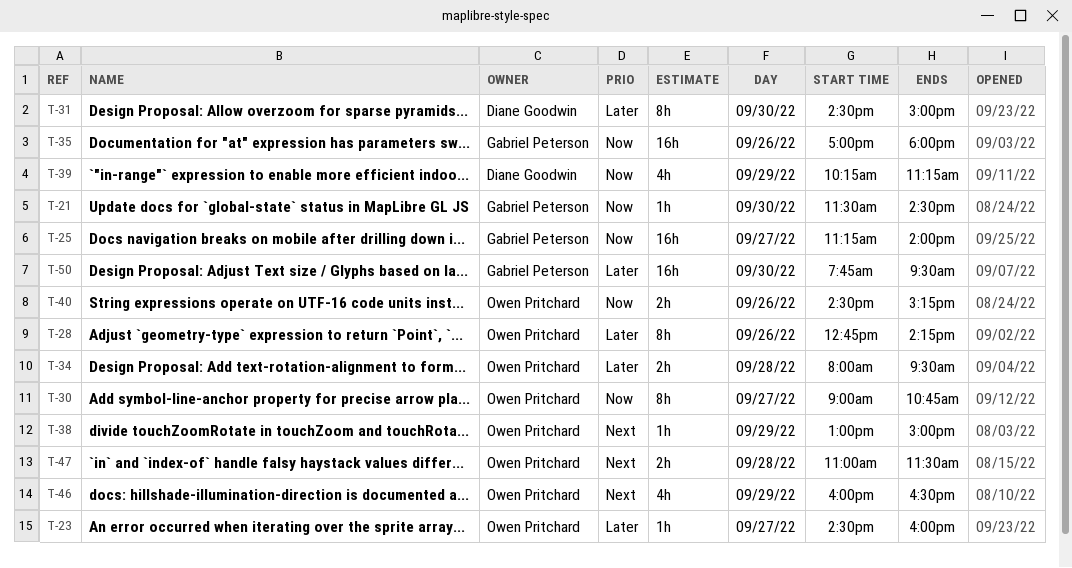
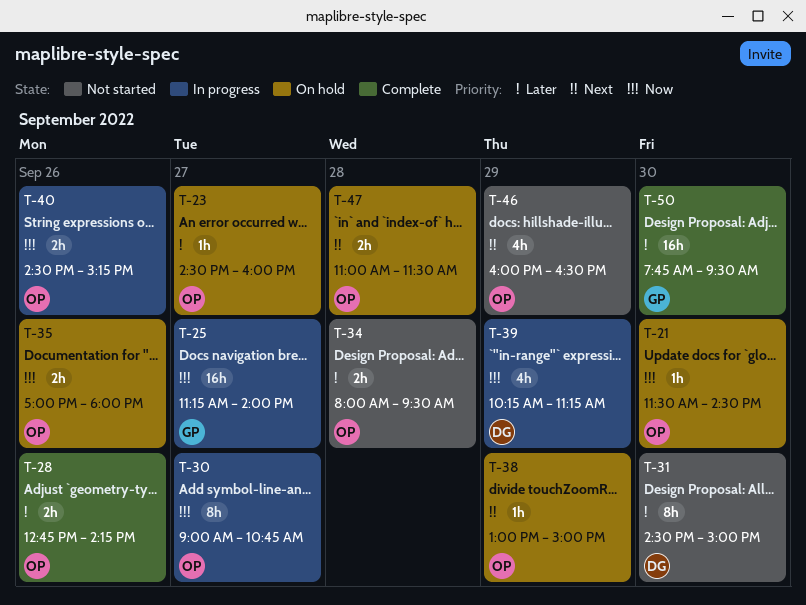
T-21, owner: Gabriel Peterson -> Owen Pritchard
T-28, estimate: 8h -> 2h
T-35, owner: Gabriel Peterson -> Owen Pritchard
T-35, estimate: 16h -> 2h

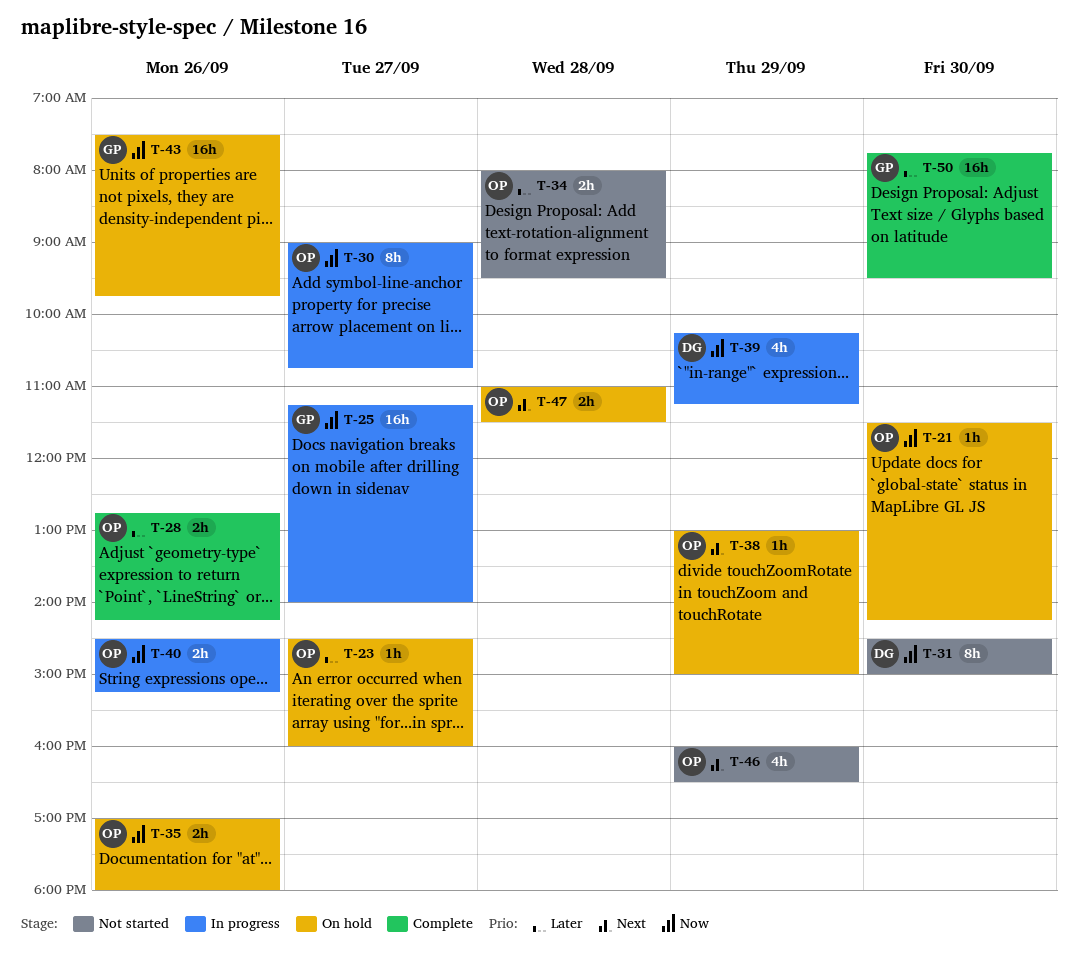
T-21, ends: 14:30 -> 14:15
T-31, priority: Later -> Now
T-43: none -> present

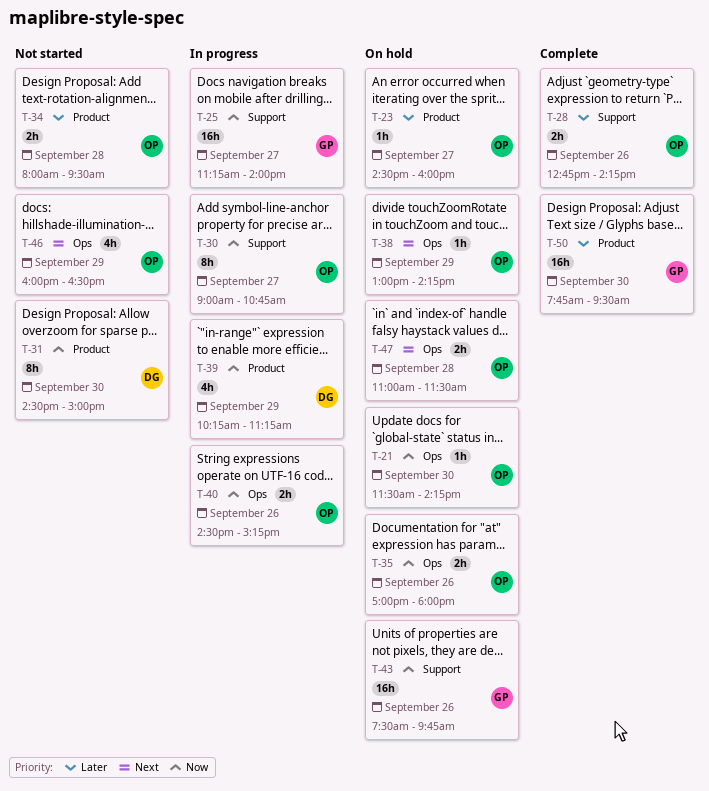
T-38, ends: 15:00 -> 14:15

